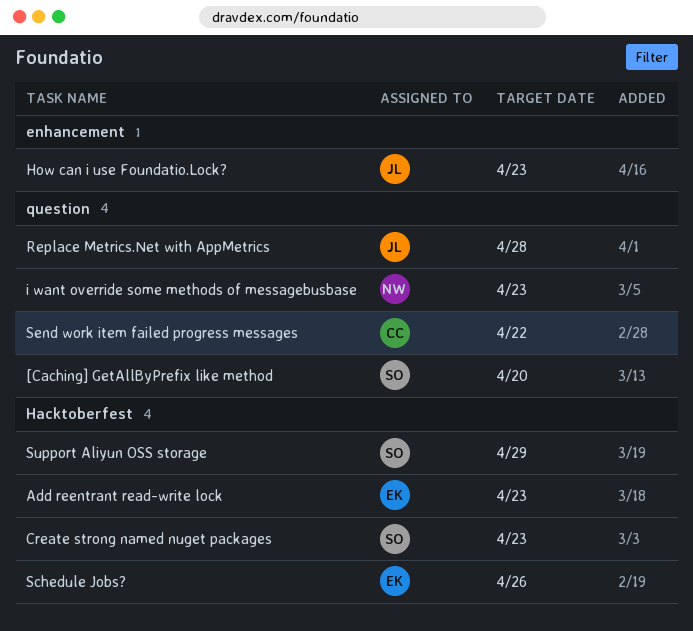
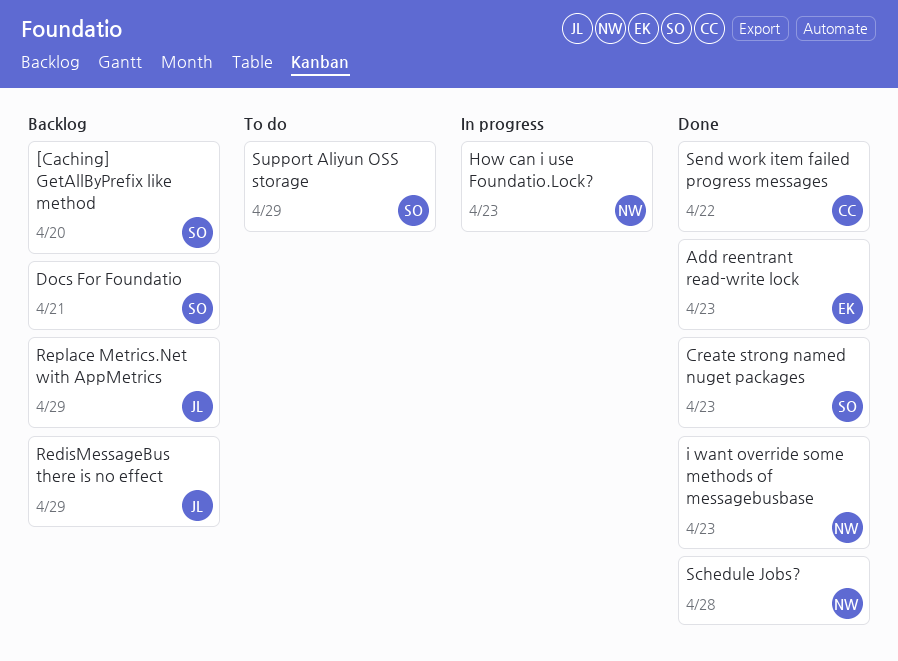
Docs For Foundatio: none -> present
How can i use Foundatio.Lock?, owner: JL -> NW
RedisMessageBus there is no effect: none -> present
Replace Metrics.Net with AppMetrics, due: Apr 28 -> Apr 29
Schedule Jobs?, owner: EK -> NW
Schedule Jobs?, due: Apr 26 -> Apr 28

